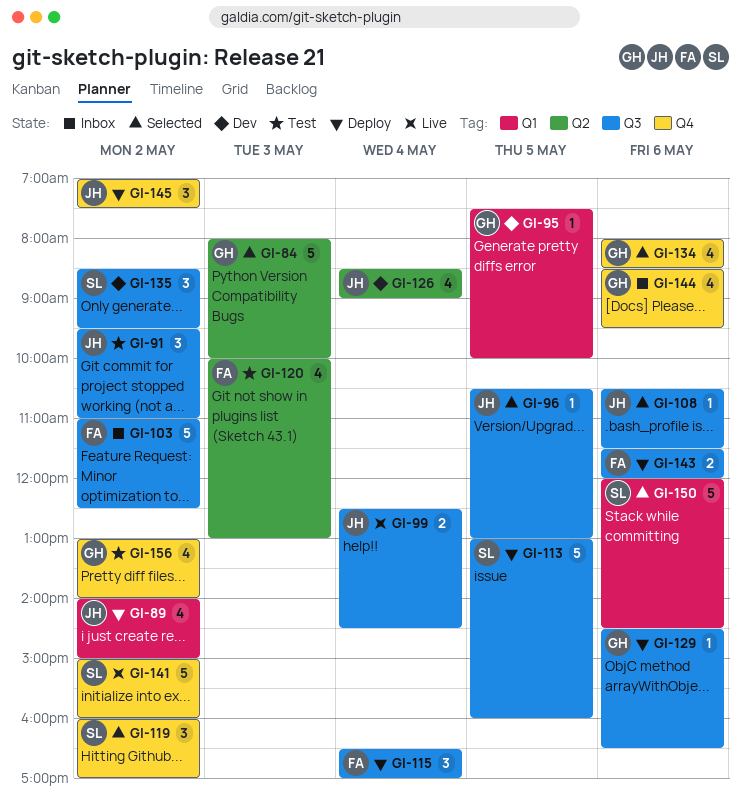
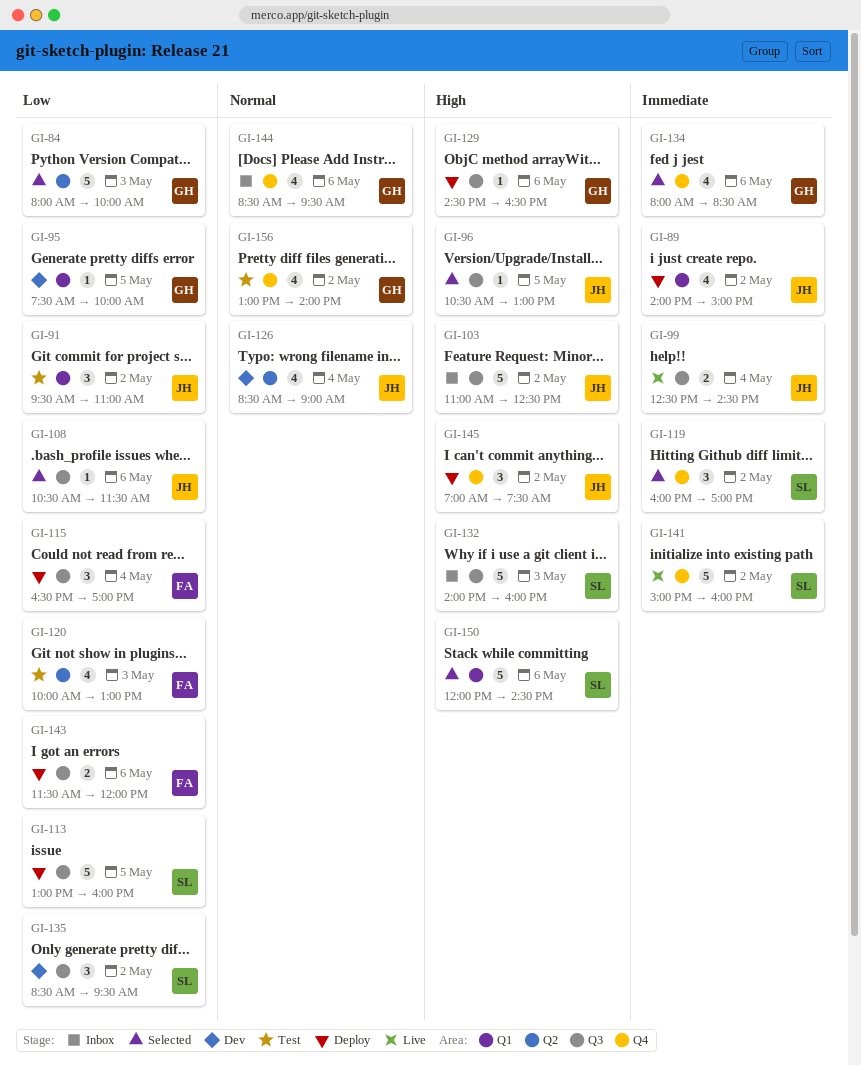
GI-91, label: Q3 -> Q1
GI-103, owner: FA -> JH
GI-132: none -> present

